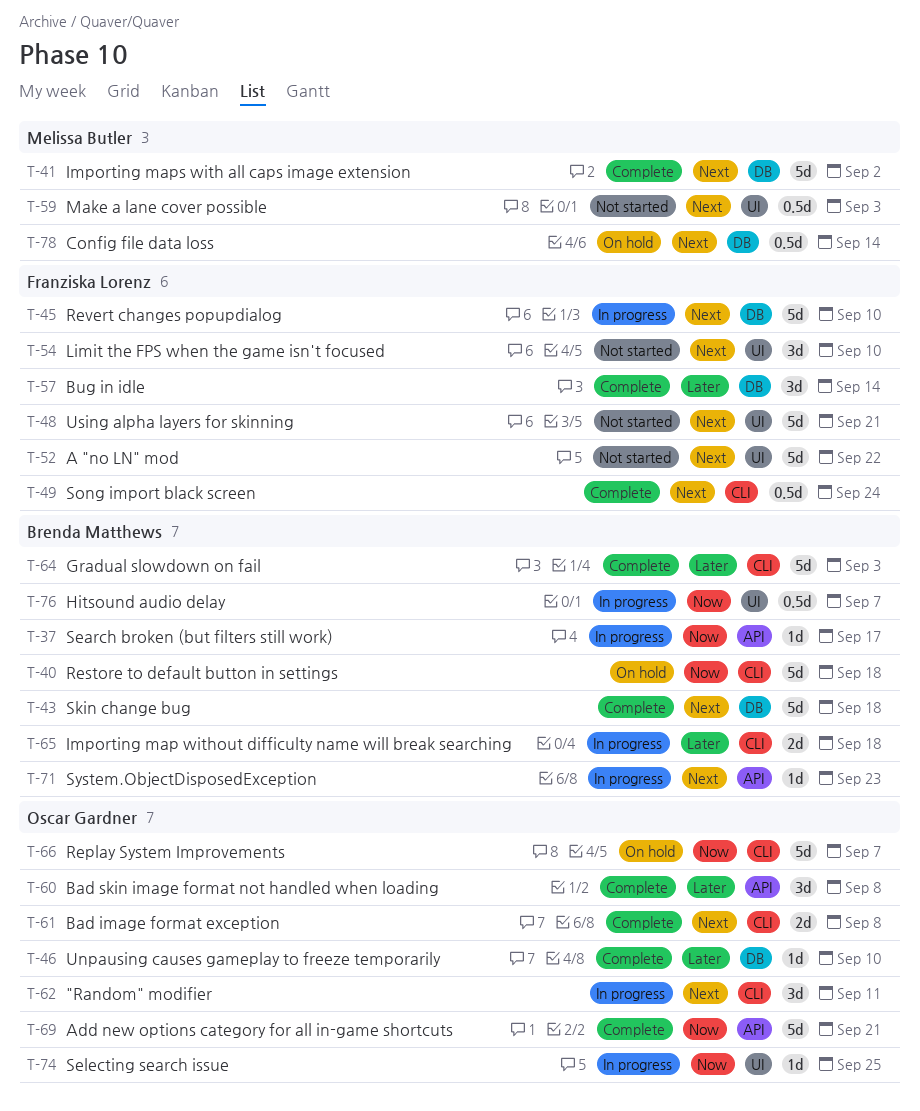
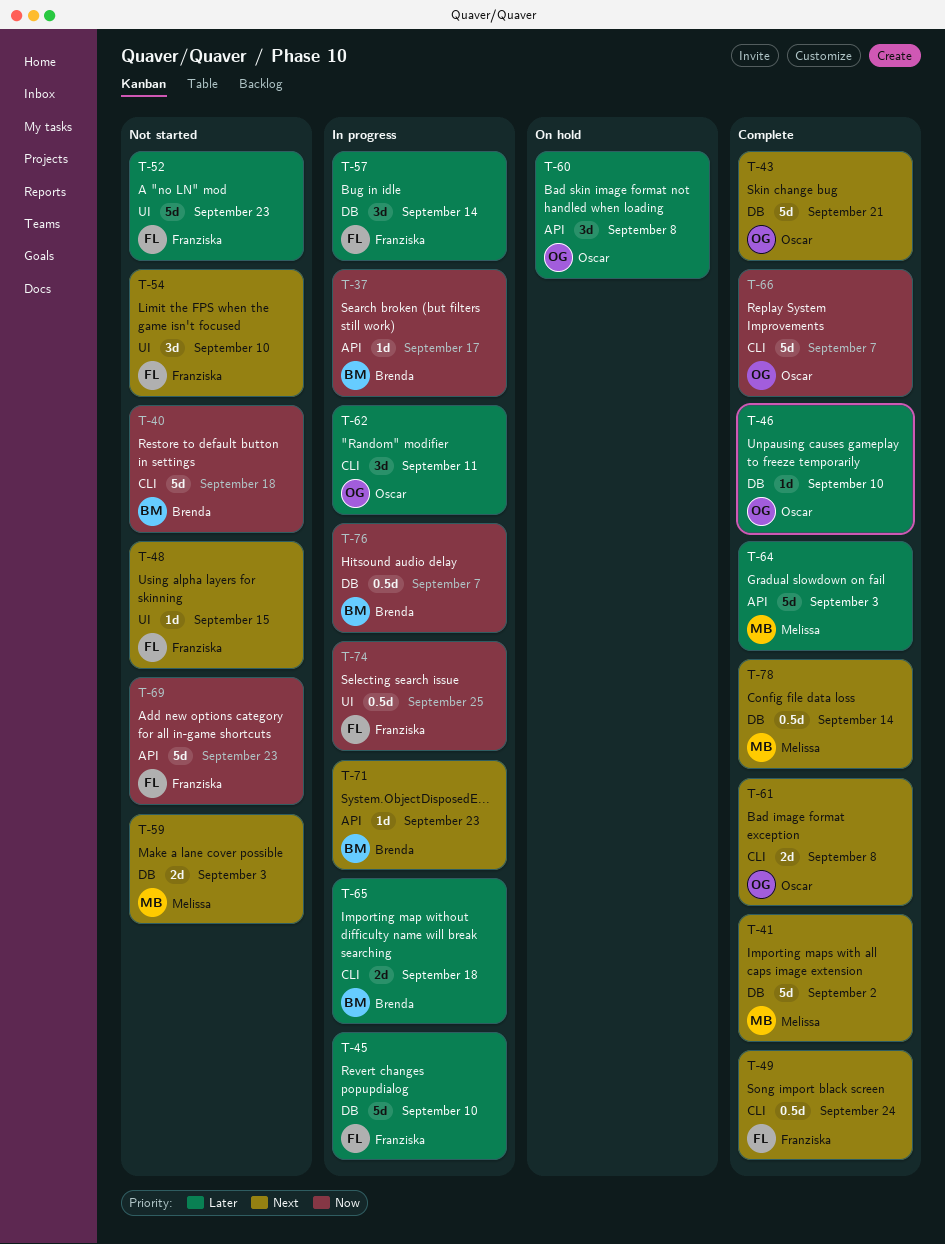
T-40, status: On hold -> Not started
T-43, owner: Brenda Matthews -> Oscar Gardner
T-43, due: Sep 18 -> Sep 21
T-45, priority: Next -> Later
T-48, estimate: 5d -> 1d
T-48, due: Sep 21 -> Sep 15
T-52, priority: Next -> Later
T-52, due: Sep 22 -> Sep 23
T-57, status: Complete -> In progress
T-59, label: UI -> DB
T-59, estimate: 0.5d -> 2d
T-60, status: Complete -> On hold
T-62, priority: Next -> Later
T-64, owner: Brenda Matthews -> Melissa Butler
T-64, label: CLI -> API
T-66, status: On hold -> Complete
T-69, status: Complete -> Not started
T-69, owner: Oscar Gardner -> Franziska Lorenz
T-69, due: Sep 21 -> Sep 23
T-74, owner: Oscar Gardner -> Franziska Lorenz
T-74, estimate: 1d -> 0.5d
T-76, label: UI -> DB
T-78, status: On hold -> Complete

